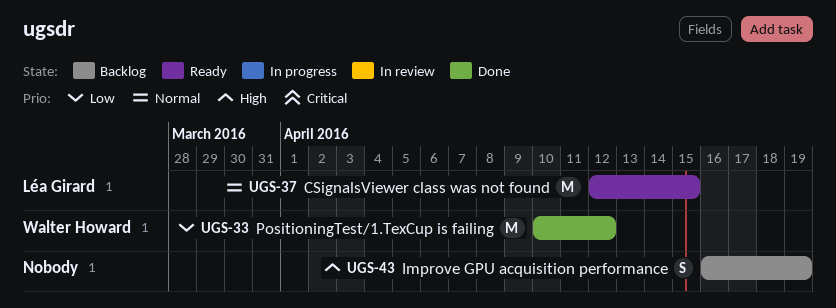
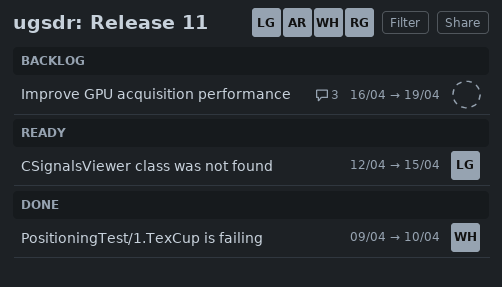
PositioningTest/1.TexCup is failing, start: Apr 10 -> Apr 9
PositioningTest/1.TexCup is failing, due: Apr 12 -> Apr 10

